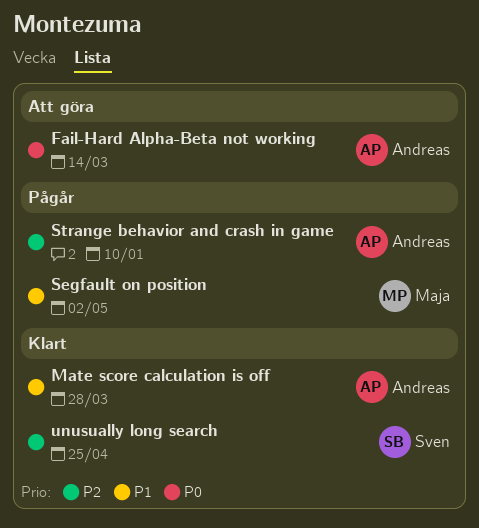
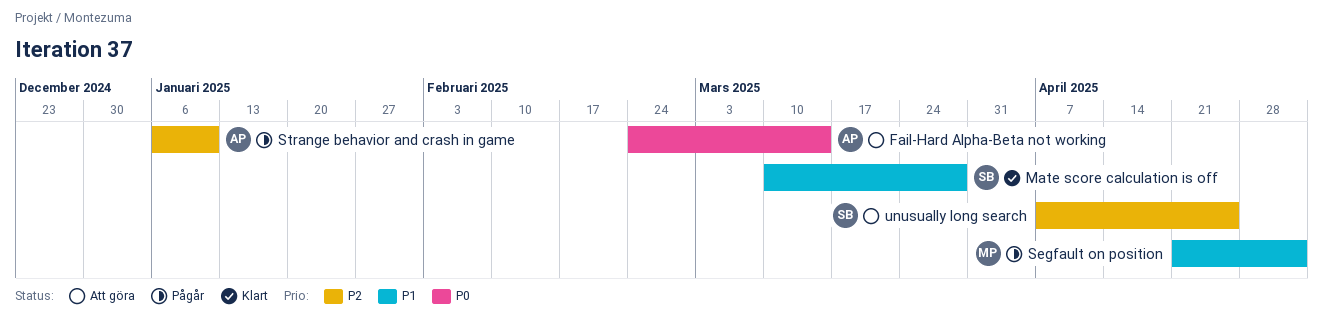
Mate score calculation is off, owner: Andreas -> Sven
unusually long search, status: Klart -> Att göra

